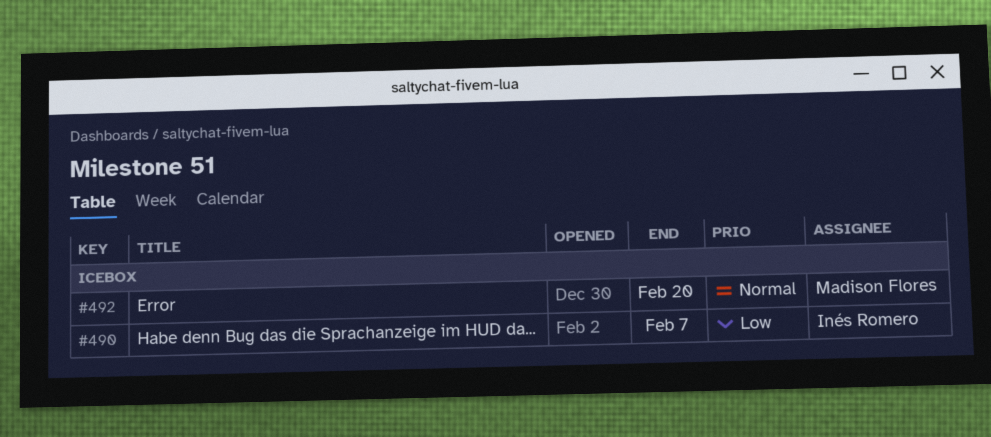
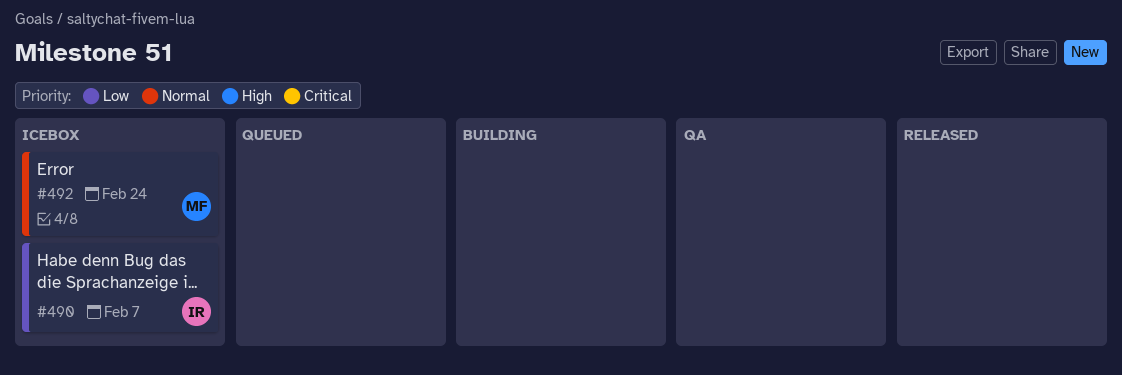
#492, due: Feb 20 -> Feb 24

